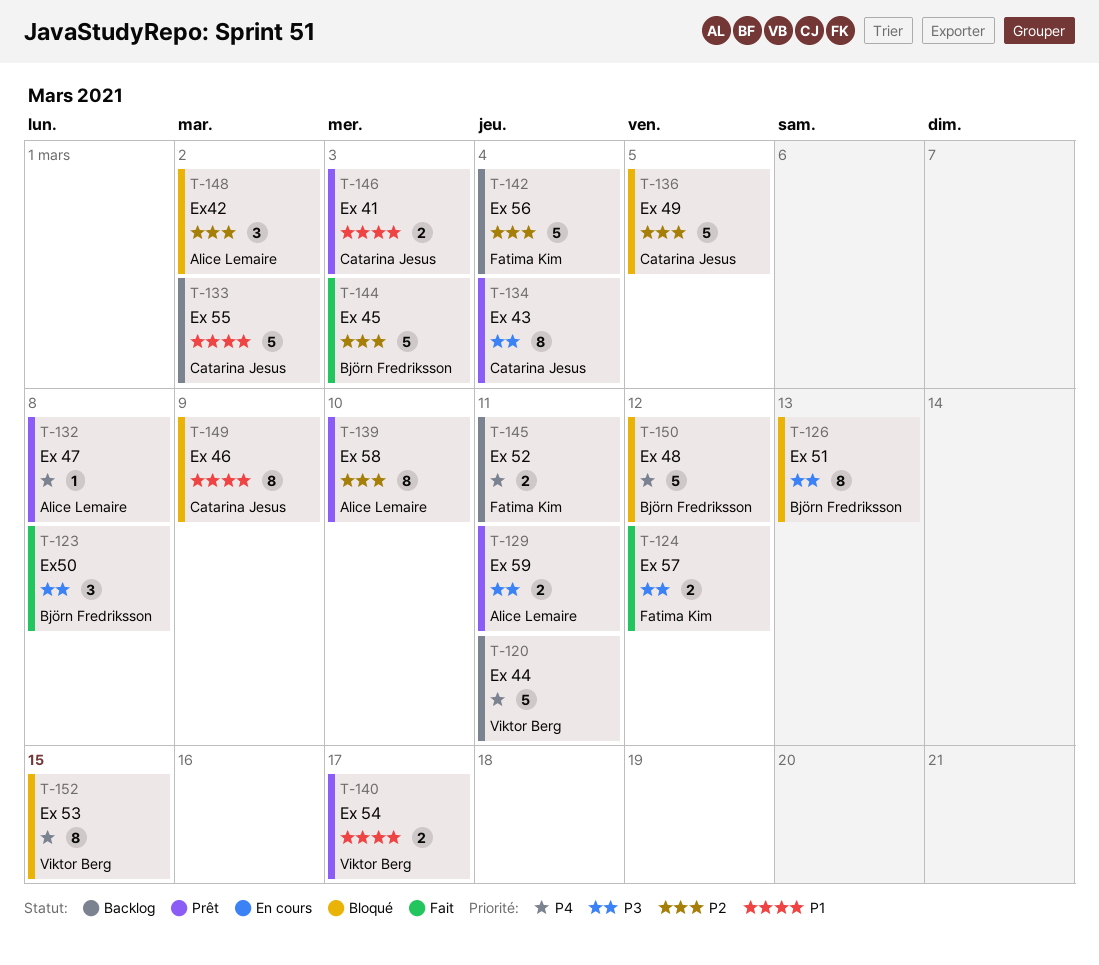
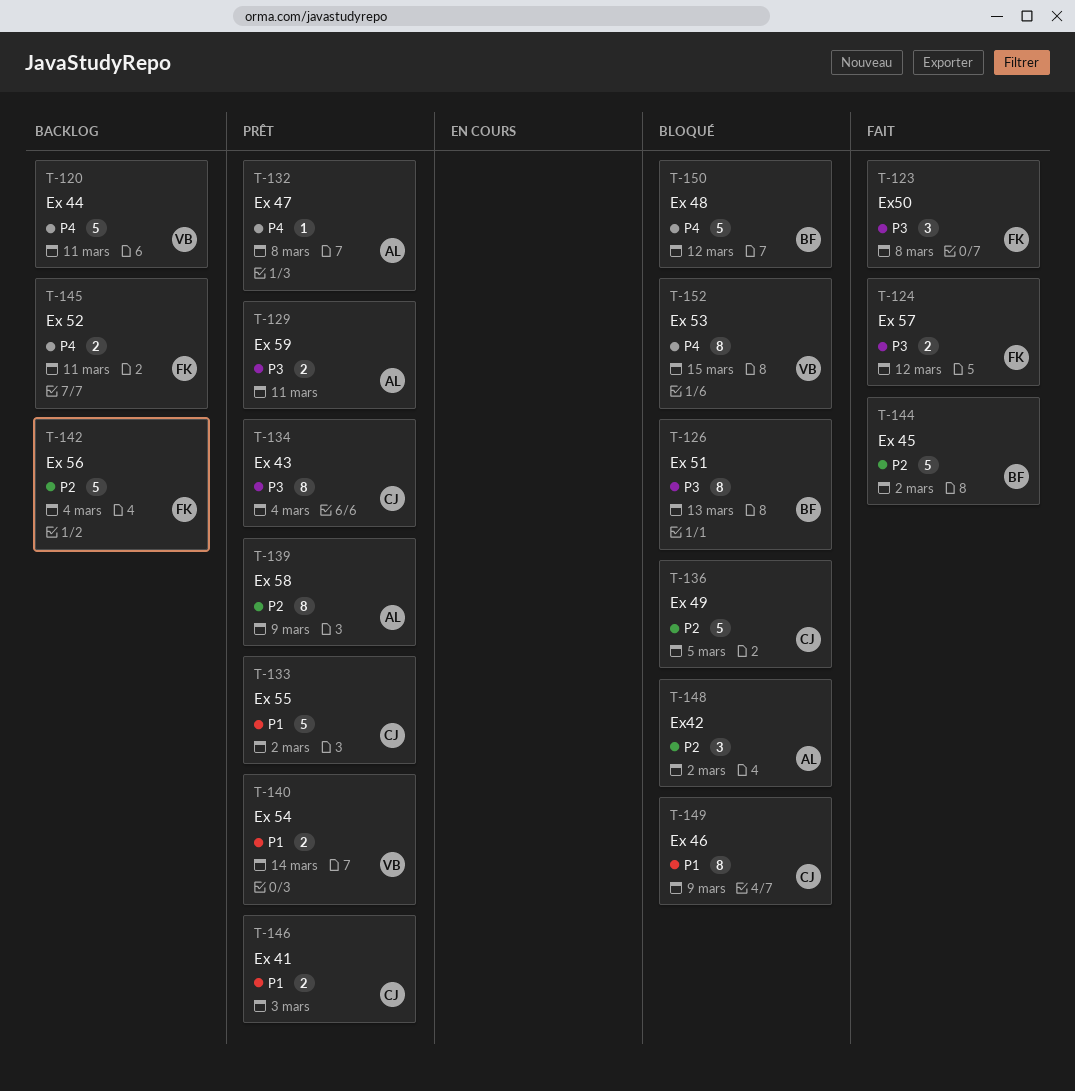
T-123, owner: Björn Fredriksson -> Fatima Kim
T-133, status: Backlog -> Prêt
T-139, due: Mar 10 -> Mar 9
T-140, due: Mar 17 -> Mar 14
T-144, due: Mar 3 -> Mar 2

